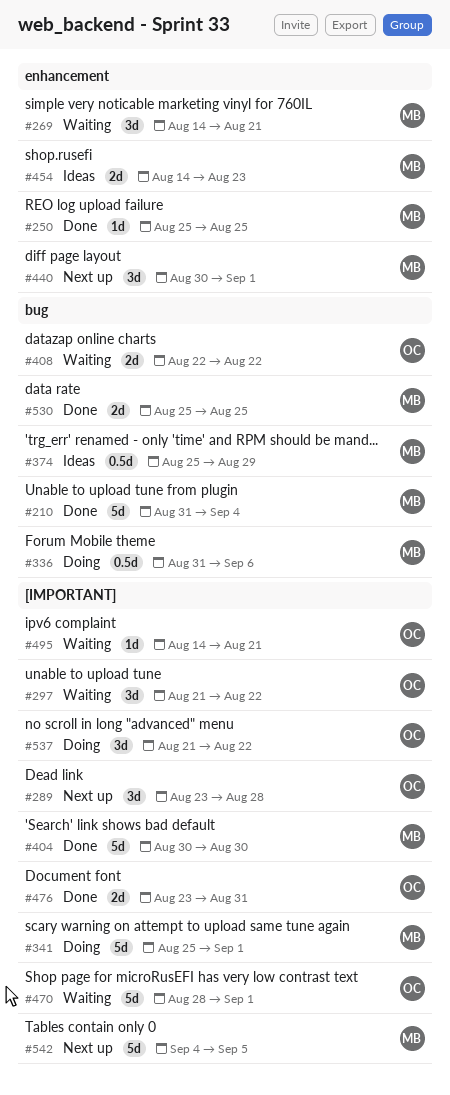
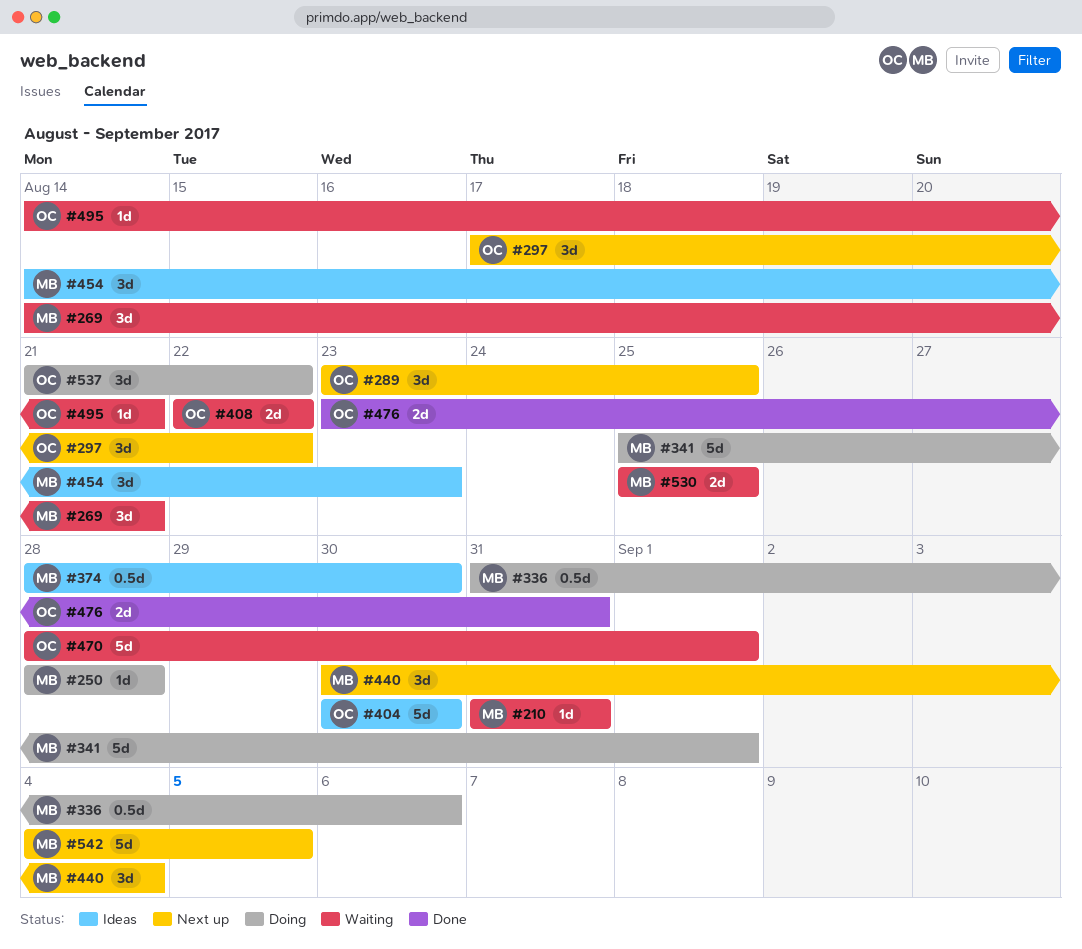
#210, status: Done -> Waiting
#210, estimate: 5d -> 1d
#210, due: Sep 4 -> Aug 31
#250, status: Done -> Doing
#250, start: Aug 25 -> Aug 28
#250, due: Aug 25 -> Aug 28
#289, due: Aug 28 -> Aug 25
#297, status: Waiting -> Next up
#297, start: Aug 21 -> Aug 17
#374, start: Aug 25 -> Aug 28
#374, due: Aug 29 -> Aug 30
#404, status: Done -> Ideas
#404, owner: MB -> OC
#440, due: Sep 1 -> Sep 4
#454, estimate: 2d -> 3d
#530, status: Done -> Waiting

